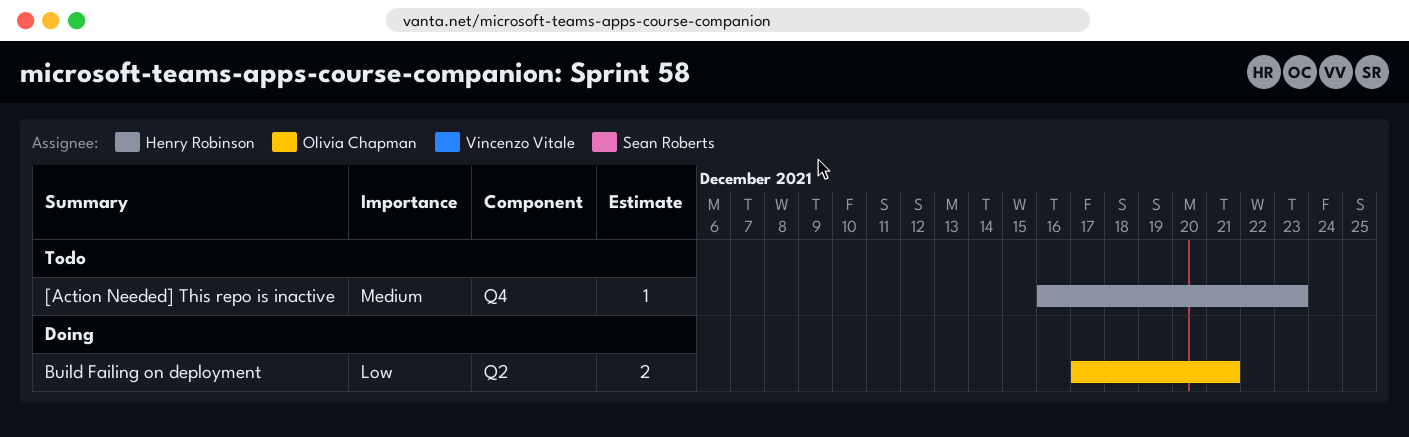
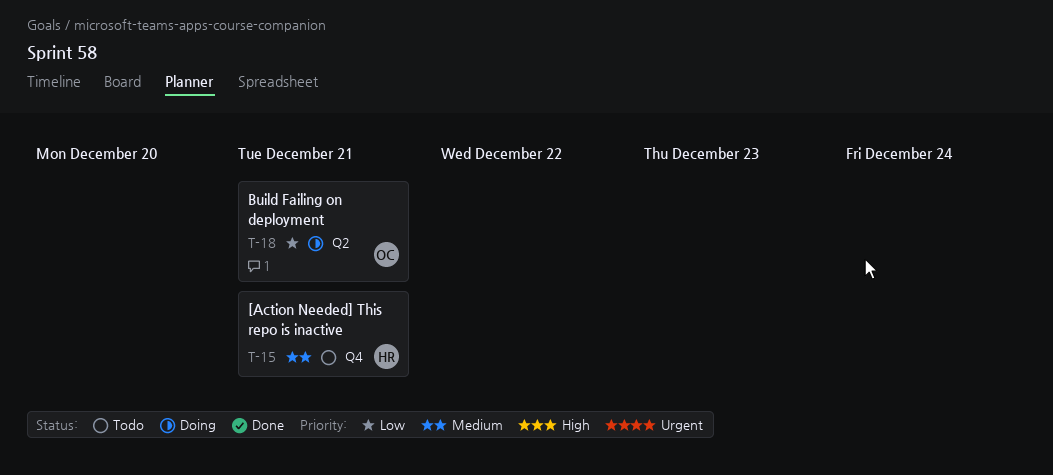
[Action Needed] This repo is inactive, due: Dec 23 -> Dec 21

